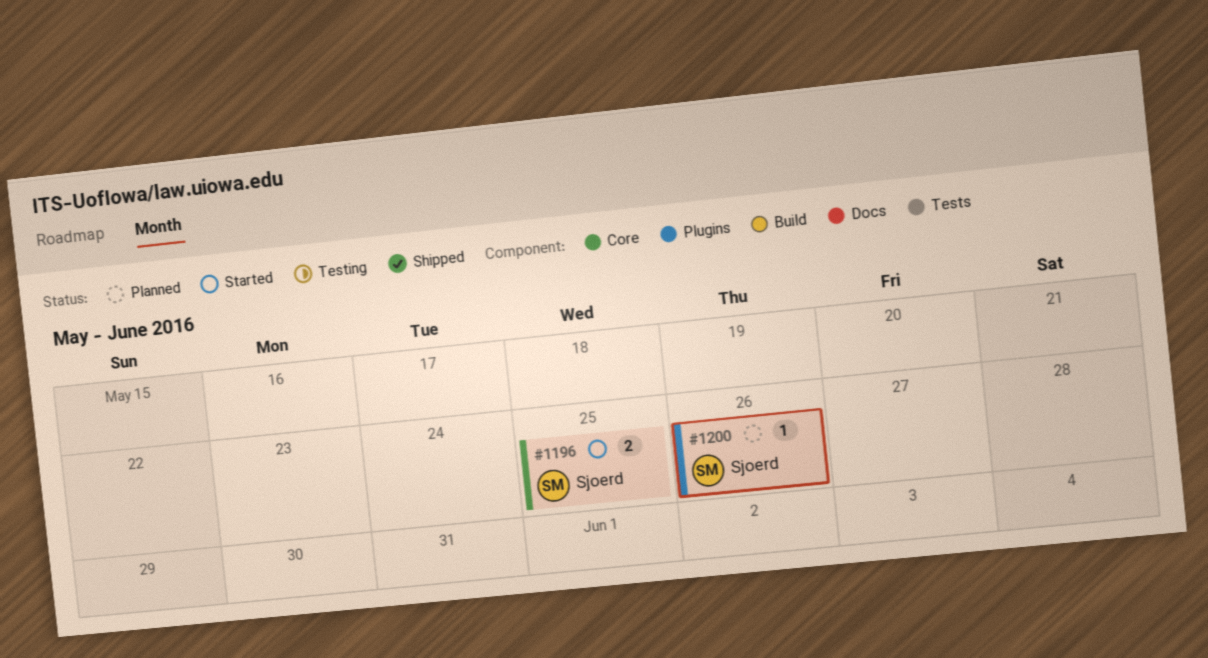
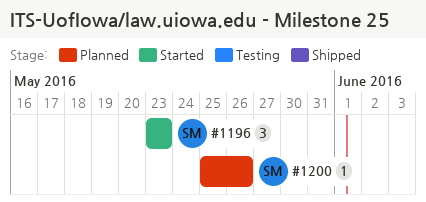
#1196, estimate: 2 -> 3
#1196, due: May 25 -> May 23

